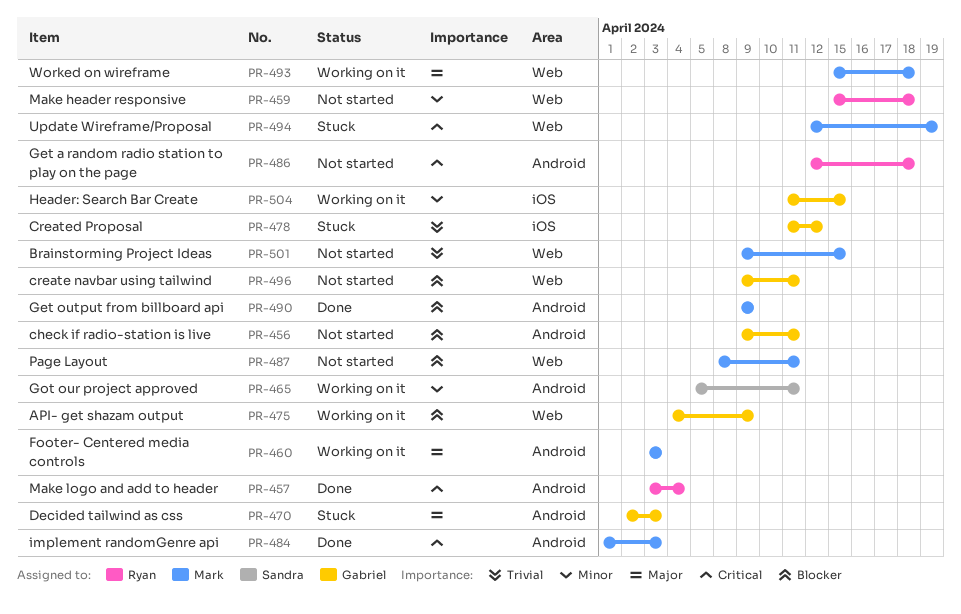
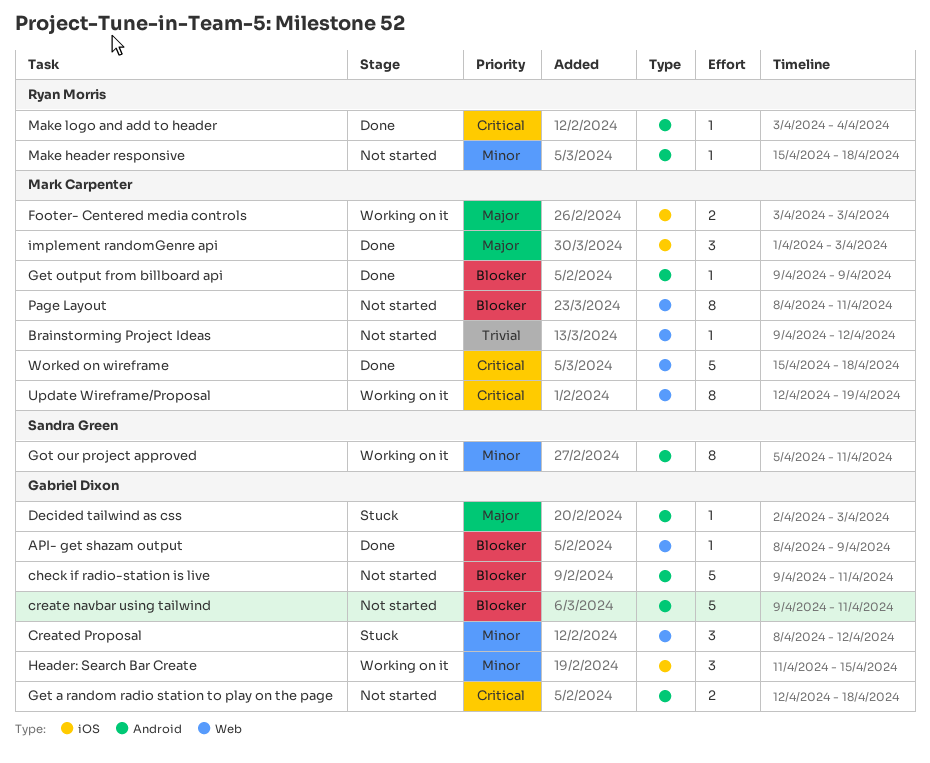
API- get shazam output, status: Working on it -> Done
API- get shazam output, start: Apr 4 -> Apr 8
Brainstorming Project Ideas, due: Apr 15 -> Apr 12
create navbar using tailwind, label: Web -> Android
Created Proposal, priority: Trivial -> Minor
Created Proposal, label: iOS -> Web
Created Proposal, start: Apr 11 -> Apr 8
Footer- Centered media controls, label: Android -> iOS
Get a random radio station to play on the page, owner: Ryan Morris -> Gabriel Dixon
implement randomGenre api, priority: Critical -> Major
implement randomGenre api, label: Android -> iOS
Make header responsive, label: Web -> Android
Update Wireframe/Proposal, status: Stuck -> Working on it
Worked on wireframe, status: Working on it -> Done
Worked on wireframe, priority: Major -> Critical

